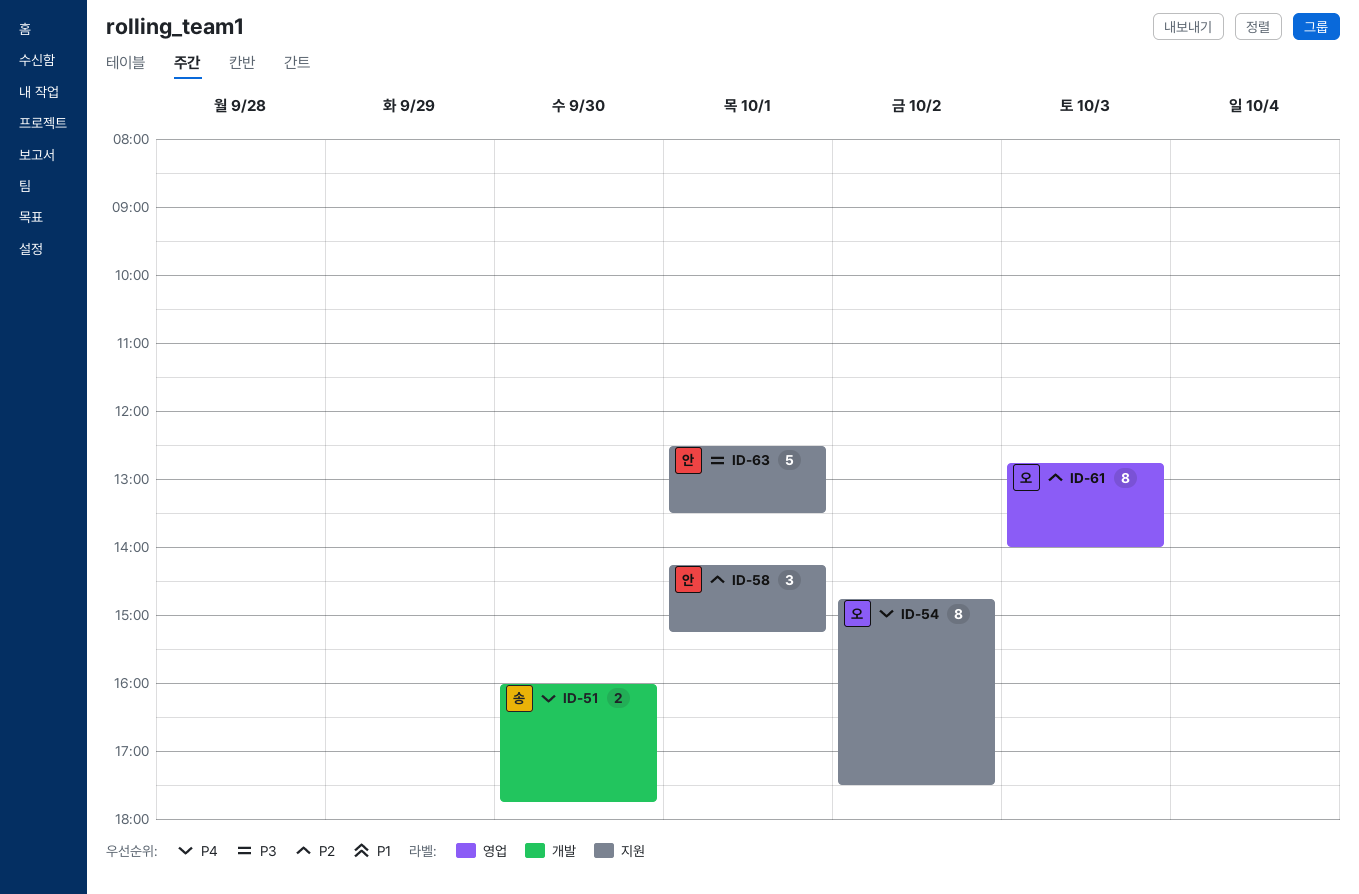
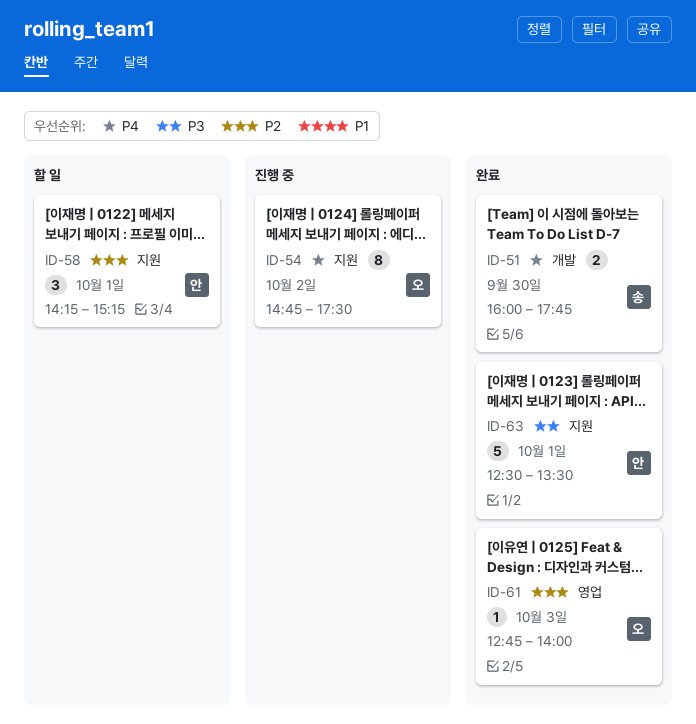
ID-61, estimate: 8 -> 1

